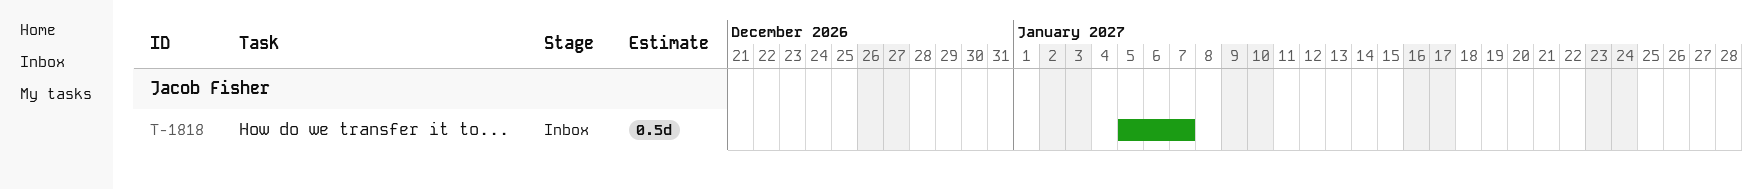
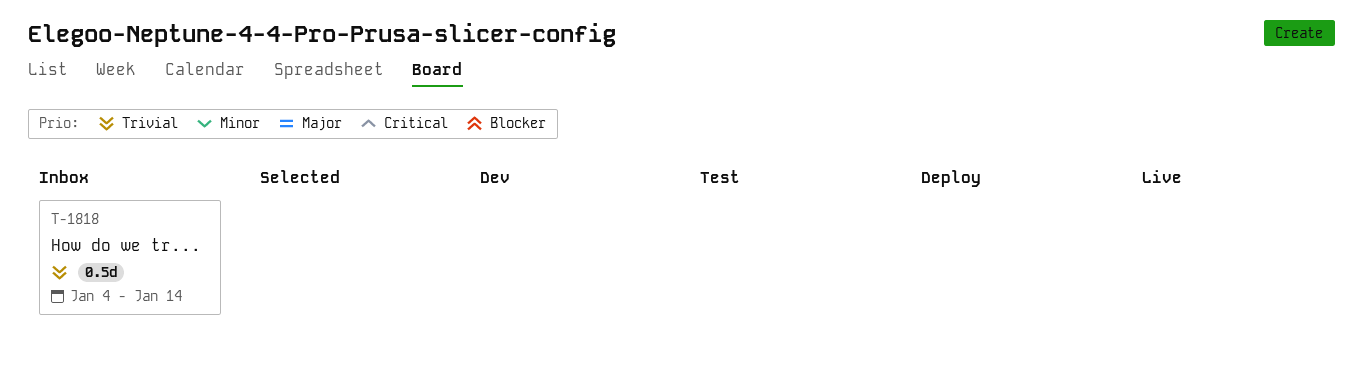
T-1818, start: Jan 5 -> Jan 4
T-1818, due: Jan 7 -> Jan 14

